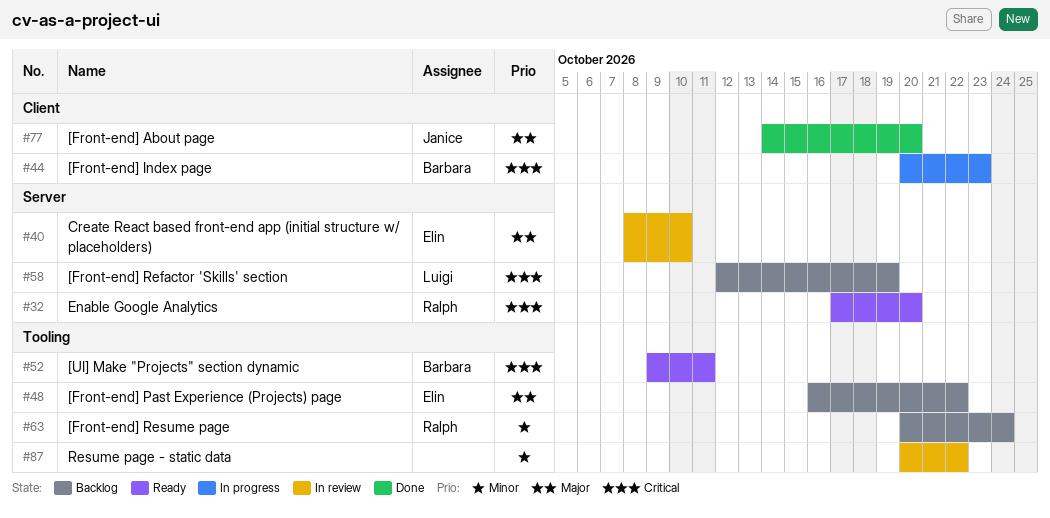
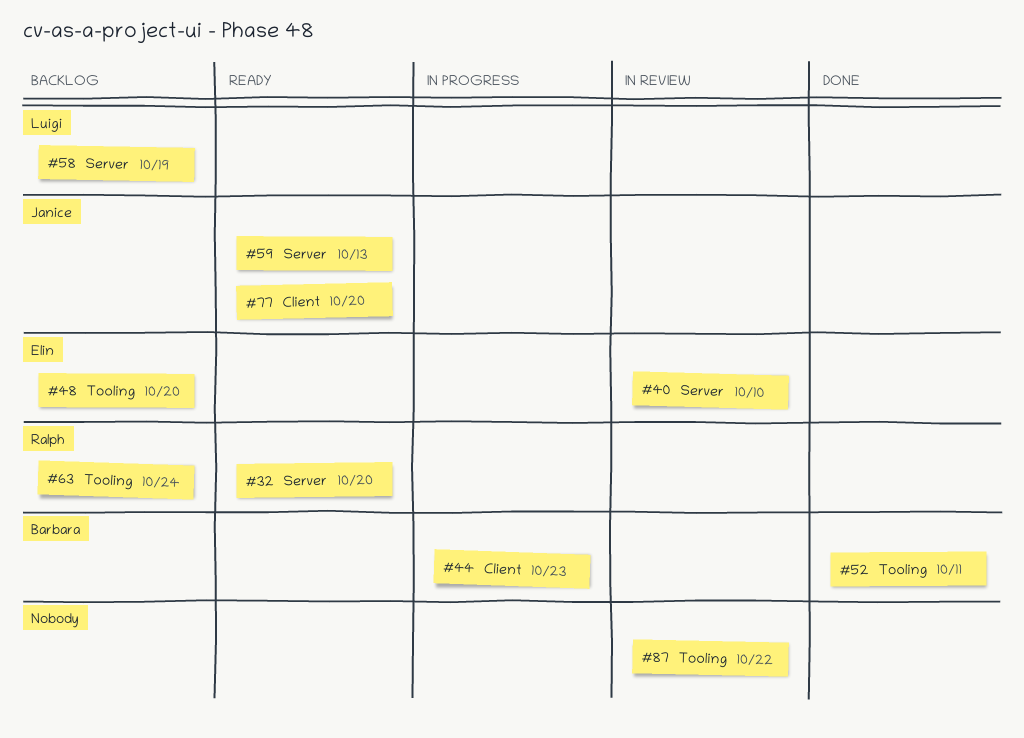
#48, due: Oct 22 -> Oct 20
#52, status: Ready -> Done
#59: none -> present
#77, status: Done -> Ready

